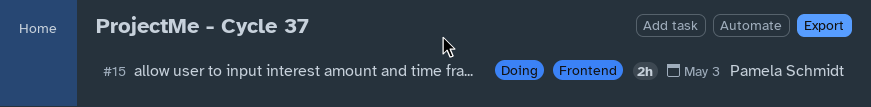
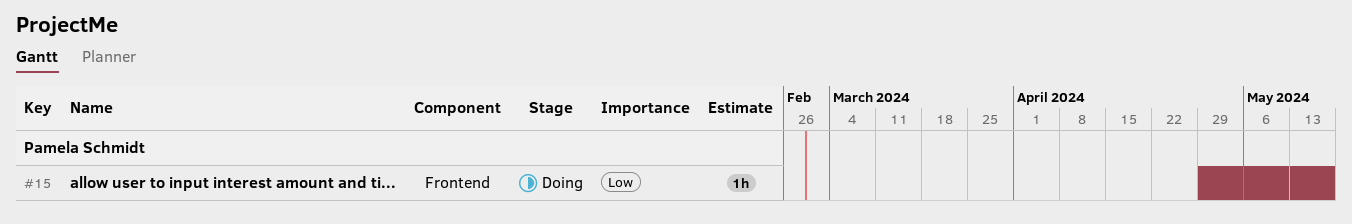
#15, estimate: 2h -> 1h
#15, due: May 3 -> May 17

